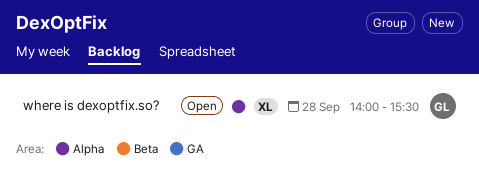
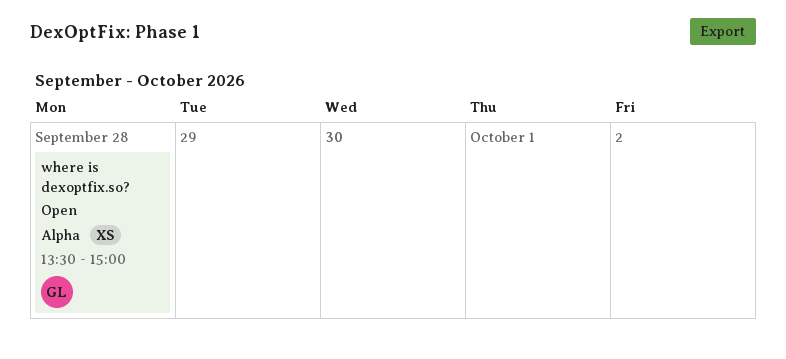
where is dexoptfix.so?, estimate: XL -> XS
where is dexoptfix.so?, begins: 14:00 -> 13:30
where is dexoptfix.so?, ends: 15:30 -> 15:00

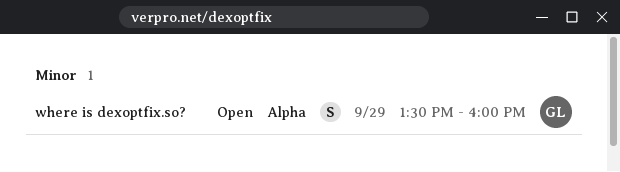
where is dexoptfix.so?, estimate: XS -> S
where is dexoptfix.so?, day: Sep 28 -> Sep 29
where is dexoptfix.so?, ends: 15:00 -> 16:00

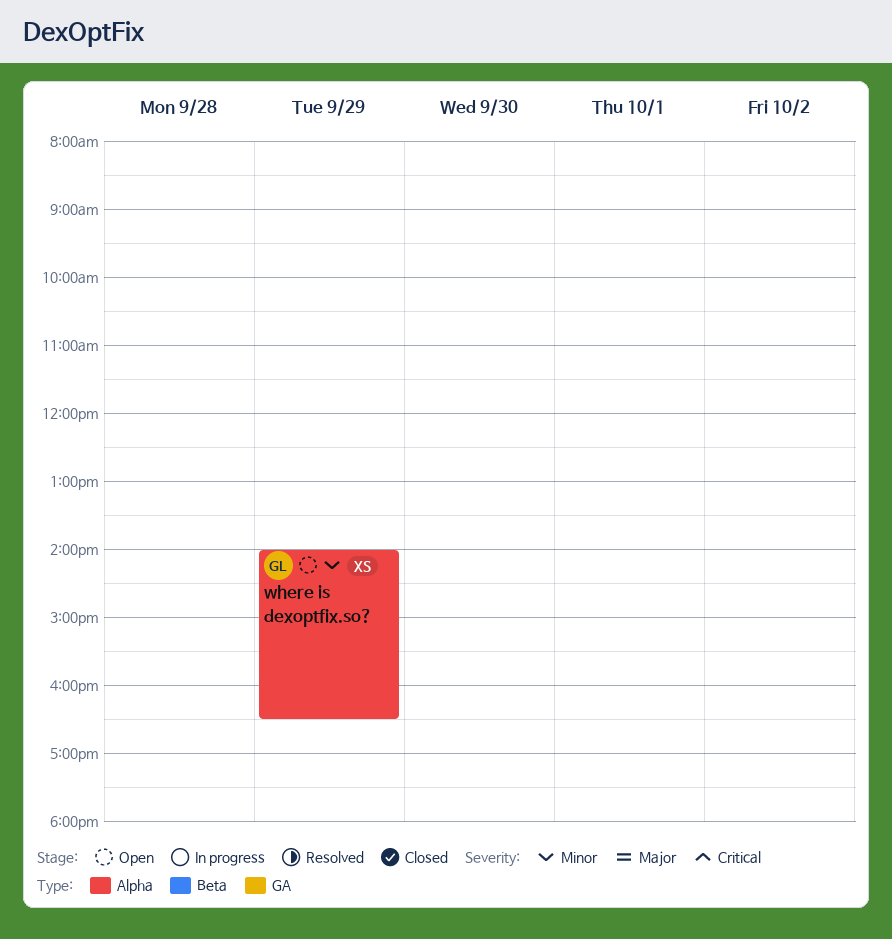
where is dexoptfix.so?, estimate: S -> XS
where is dexoptfix.so?, begins: 13:30 -> 14:00
where is dexoptfix.so?, ends: 16:00 -> 16:30

